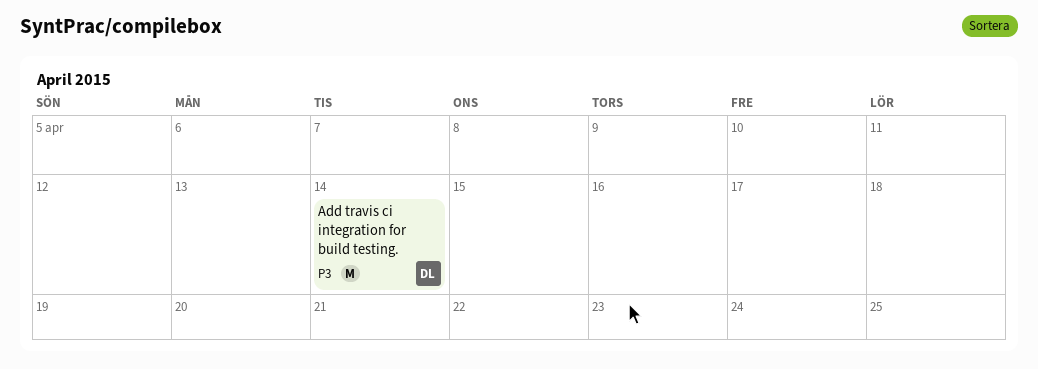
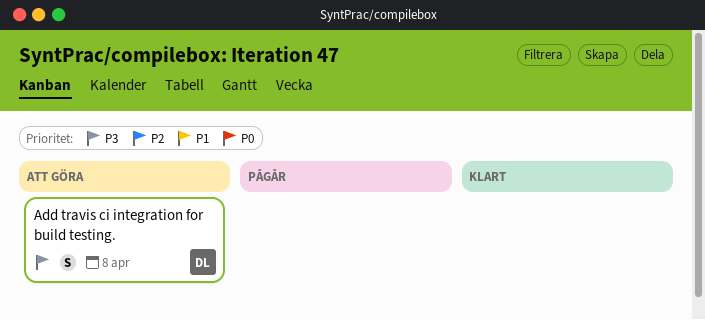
Add travis ci integration for build testing., estimate: M -> S
Add travis ci integration for build testing., due: Apr 14 -> Apr 8

